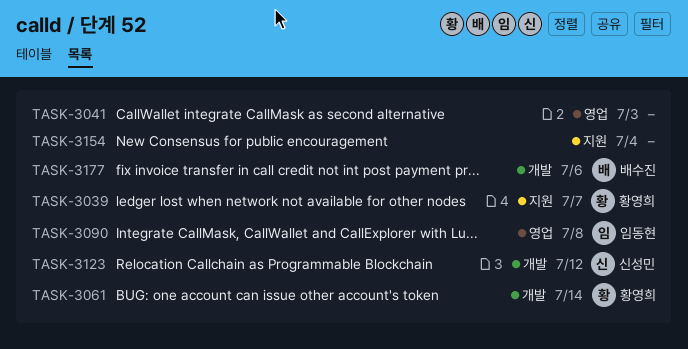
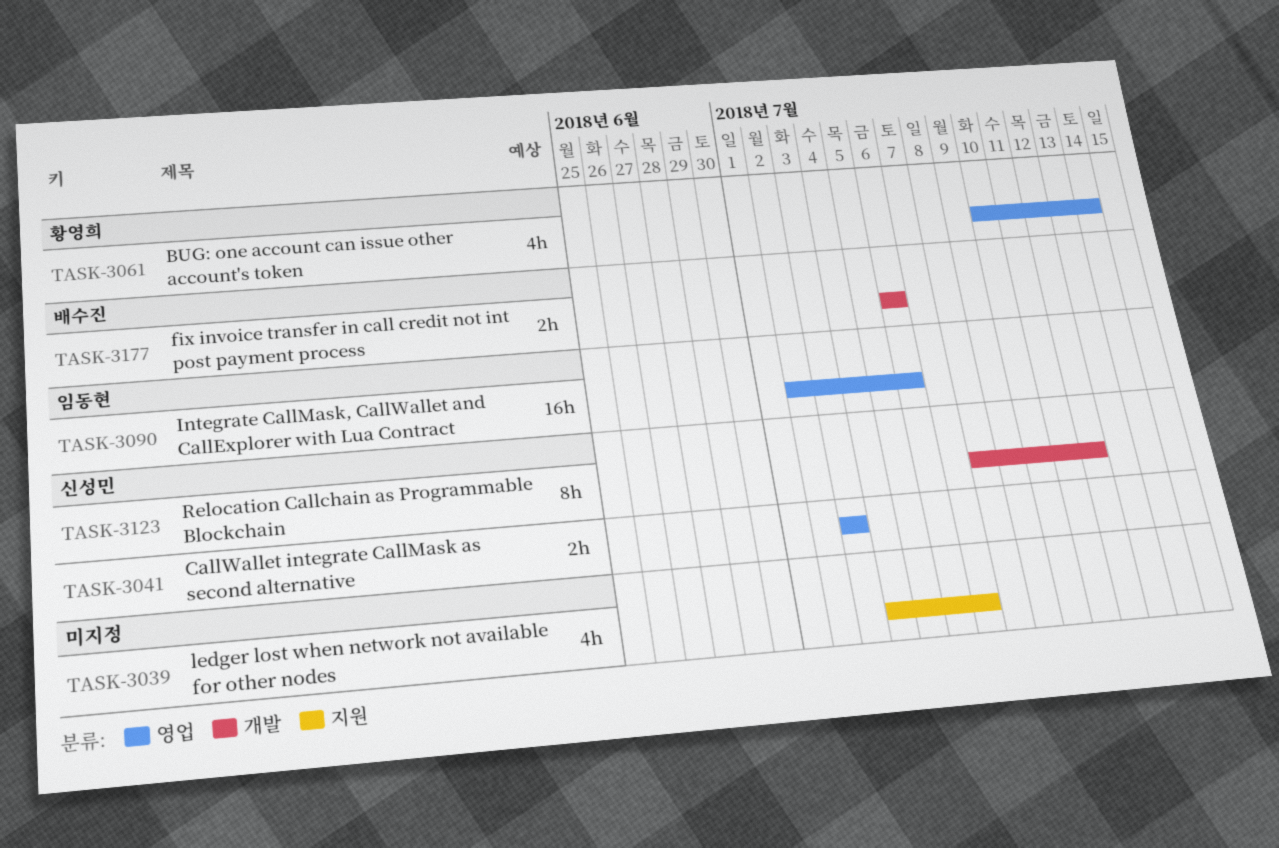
TASK-3039, owner: 황영희 -> none
TASK-3041, owner: none -> 신성민
TASK-3061, label: 개발 -> 영업
TASK-3090, due: Jul 8 -> Jul 6
TASK-3154: present -> none

